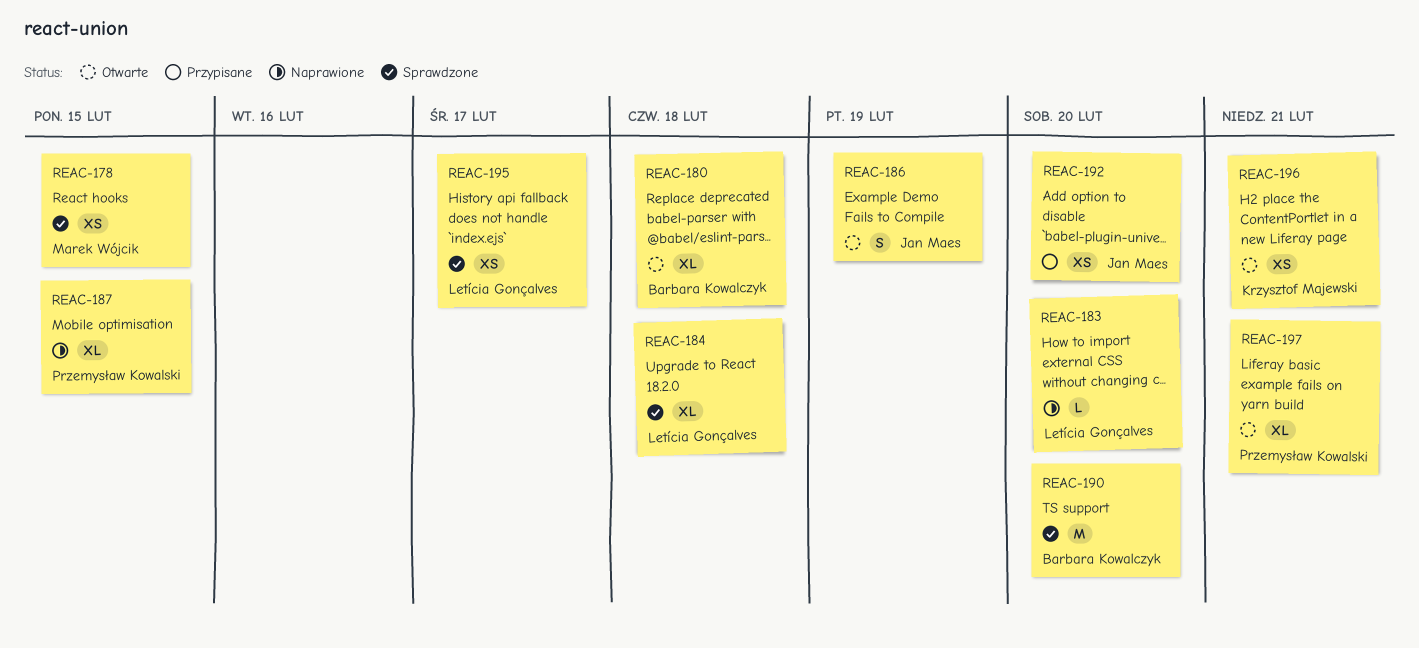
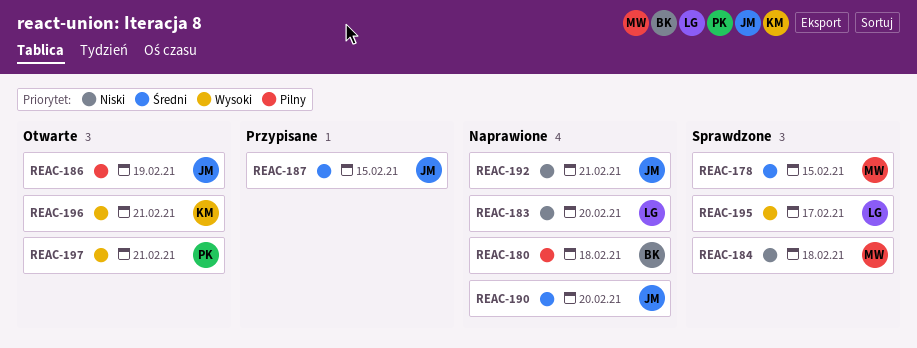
REAC-180, status: Otwarte -> Naprawione
REAC-184, owner: Letícia Gonçalves -> Marek Wójcik
REAC-187, status: Naprawione -> Przypisane
REAC-187, owner: Przemysław Kowalski -> Jan Maes
REAC-190, status: Sprawdzone -> Naprawione
REAC-190, owner: Barbara Kowalczyk -> Jan Maes
REAC-192, status: Przypisane -> Naprawione
REAC-192, due: Feb 20 -> Feb 21

